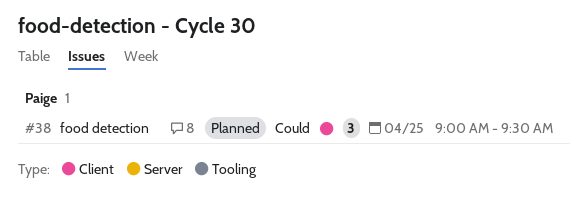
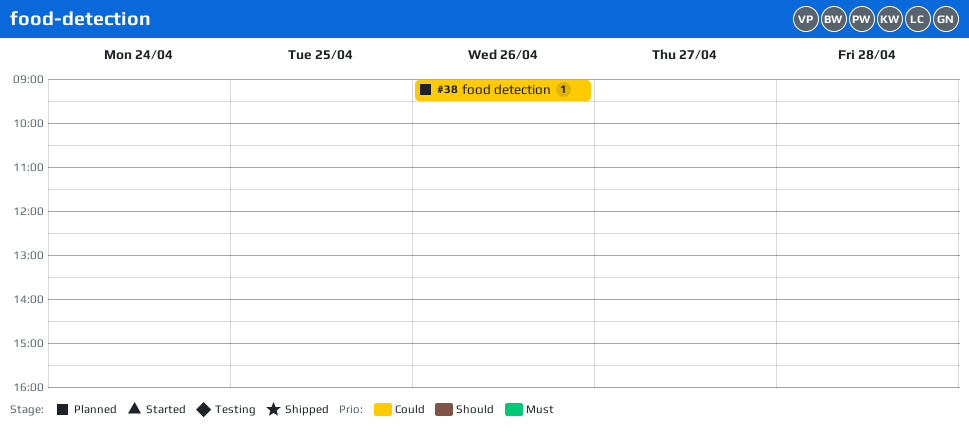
#38, estimate: 3 -> 1
#38, day: Apr 25 -> Apr 26

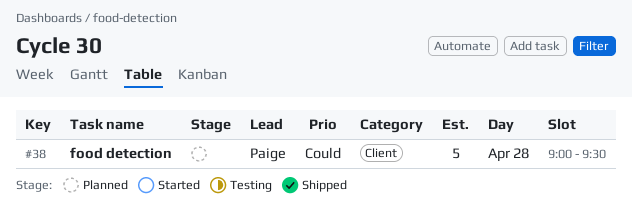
#38, estimate: 1 -> 5
#38, day: Apr 26 -> Apr 28

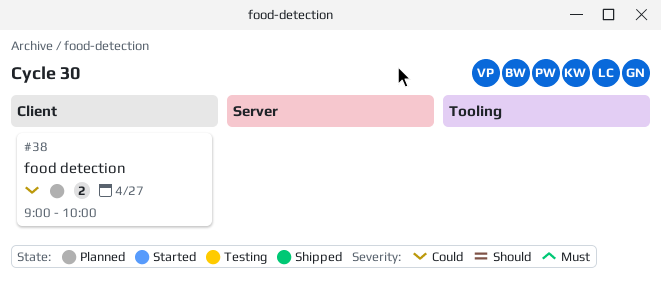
#38, estimate: 5 -> 2
#38, day: Apr 28 -> Apr 27
#38, ends: 09:30 -> 10:00

